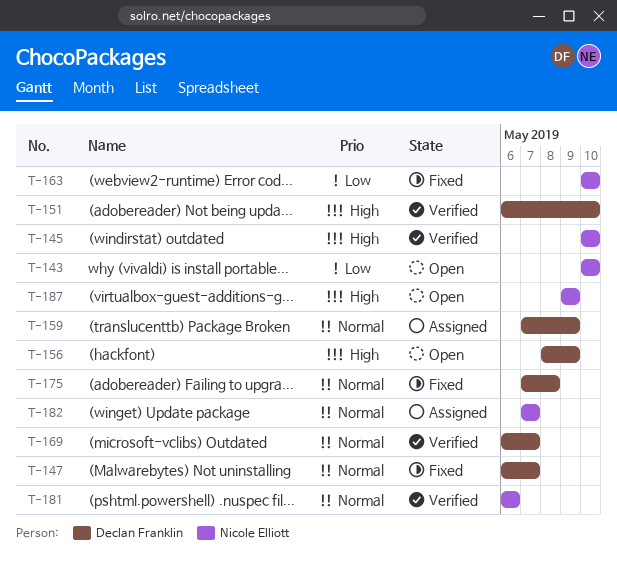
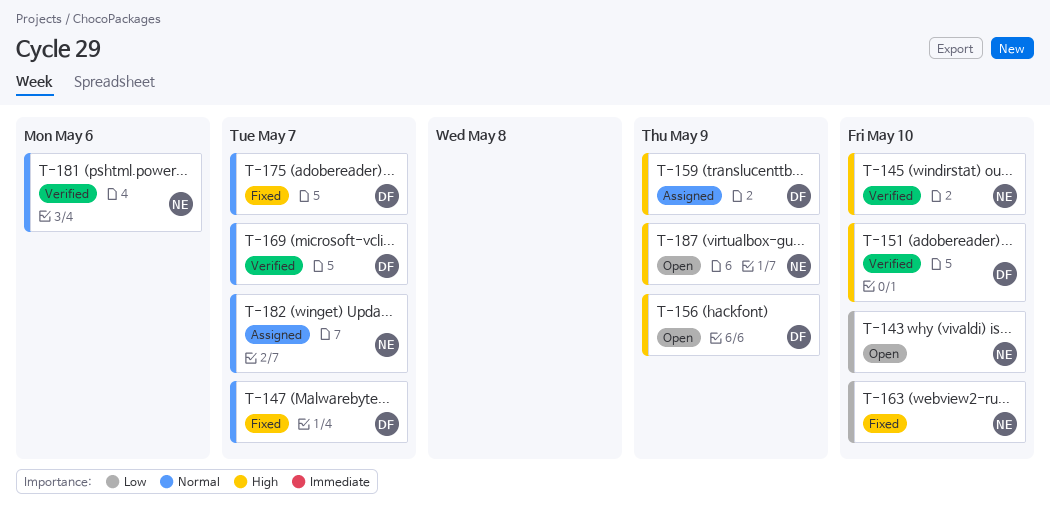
T-159, priority: Normal -> High
T-175, due: May 8 -> May 7

